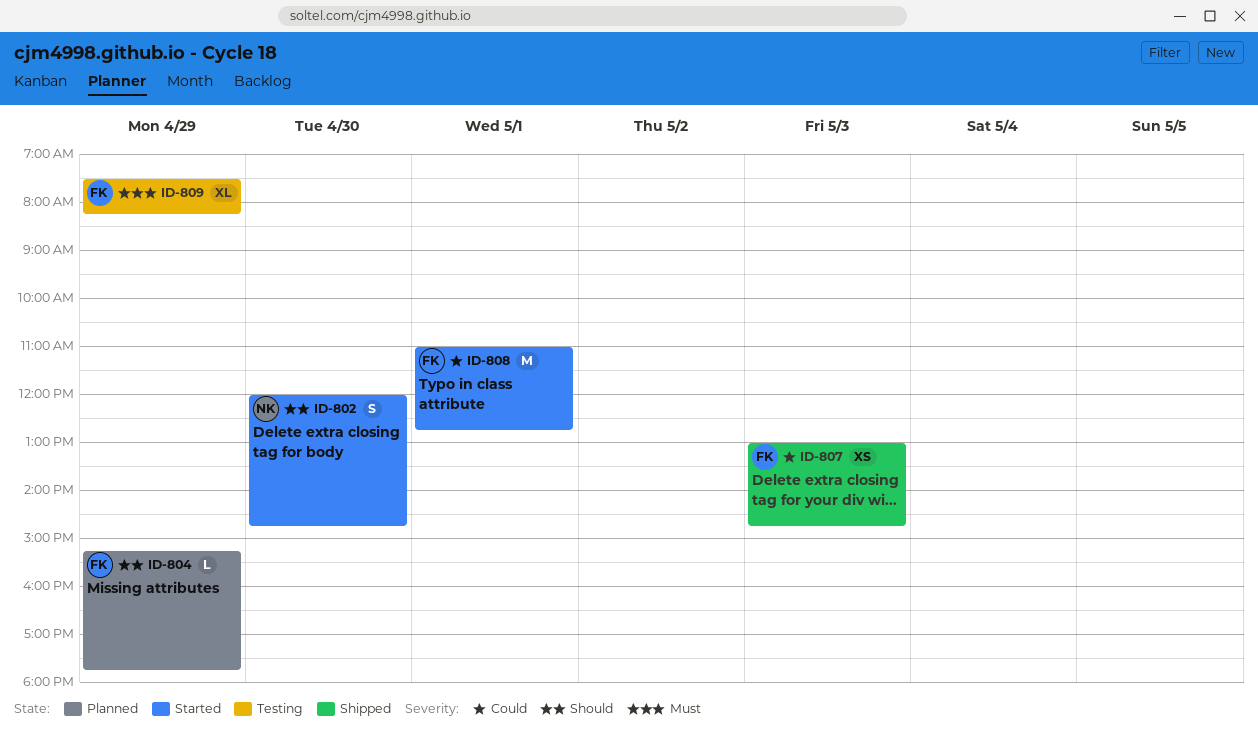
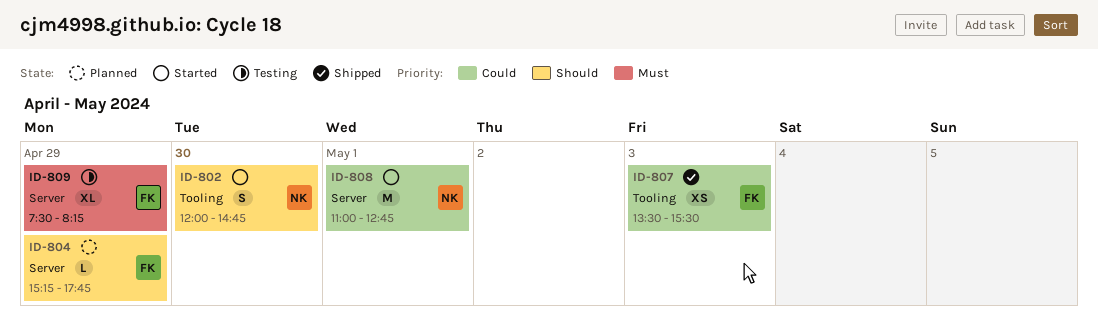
ID-807, begins: 13:00 -> 13:30
ID-807, ends: 14:45 -> 15:30
ID-808, owner: FK -> NK

